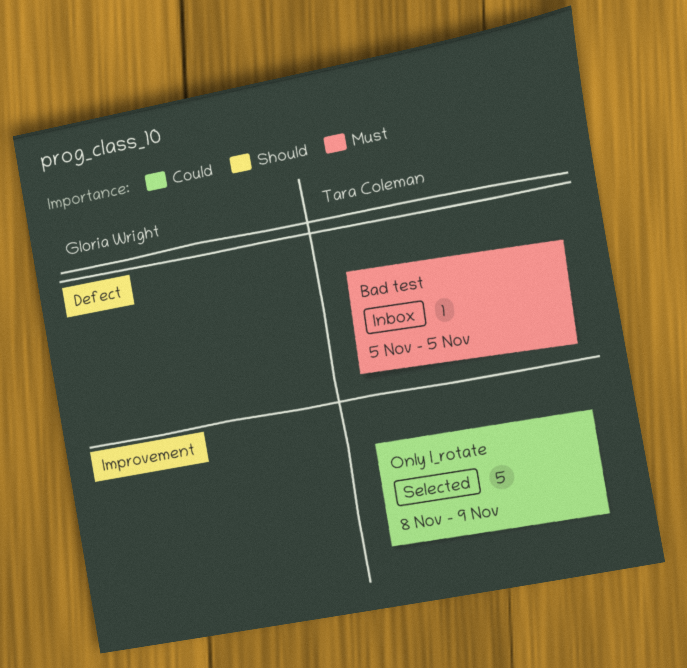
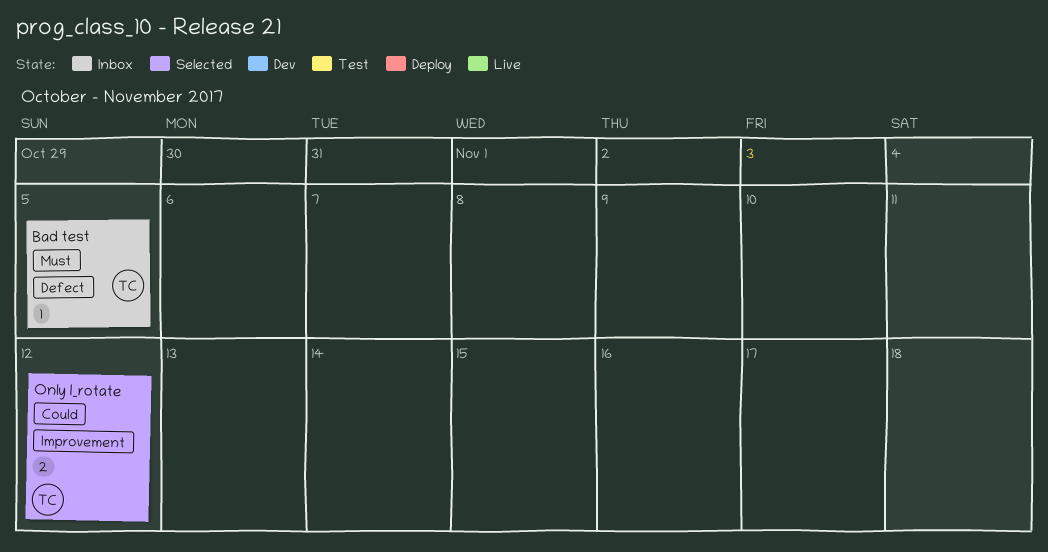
Only l_rotate, estimate: 5 -> 2
Only l_rotate, due: Nov 9 -> Nov 12

